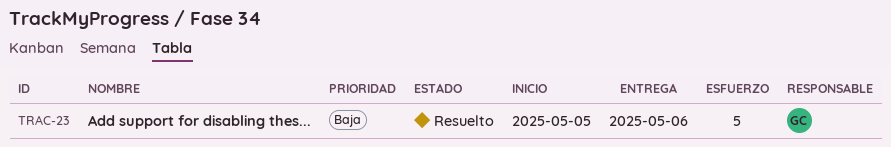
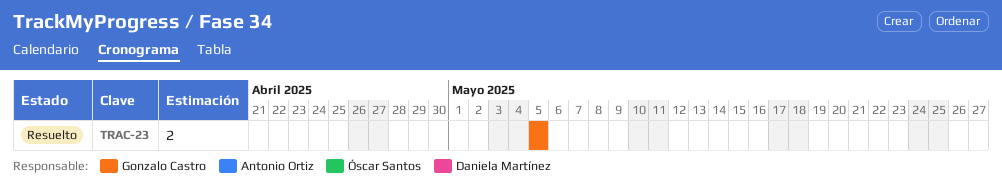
TRAC-23, estimate: 5 -> 2
TRAC-23, due: May 6 -> May 5

